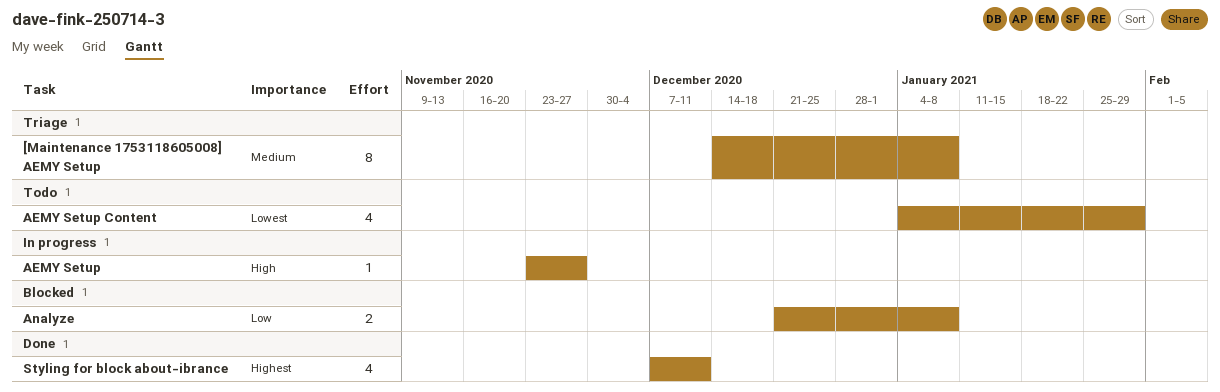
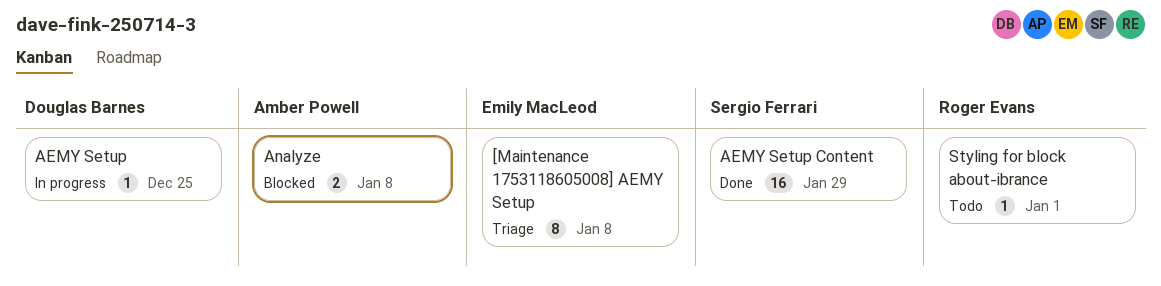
AEMY Setup, due: Nov 27 -> Dec 25
AEMY Setup Content, status: Todo -> Done
AEMY Setup Content, estimate: 4 -> 16
Styling for block about-ibrance, status: Done -> Todo
Styling for block about-ibrance, estimate: 4 -> 1
Styling for block about-ibrance, due: Dec 11 -> Jan 1

